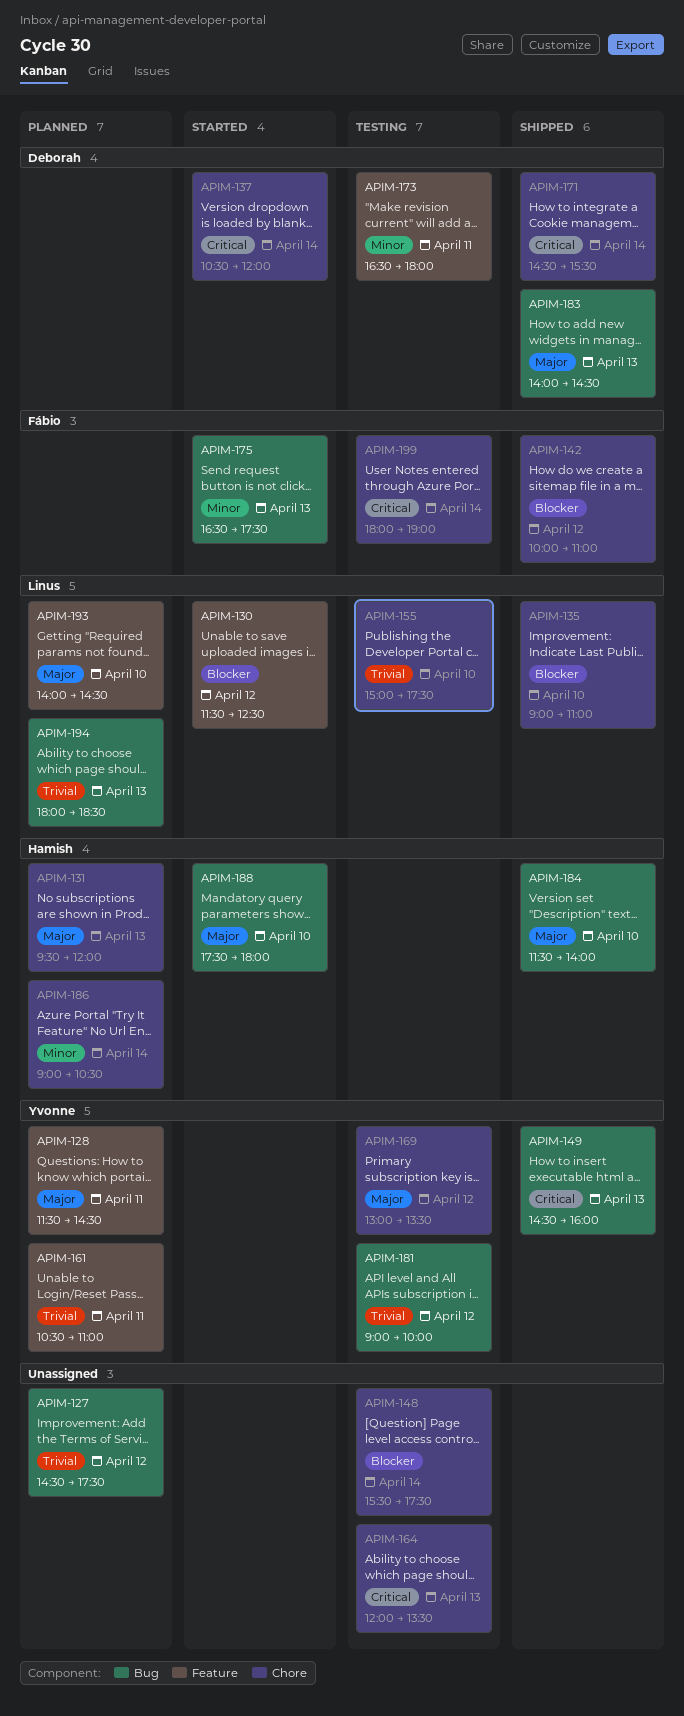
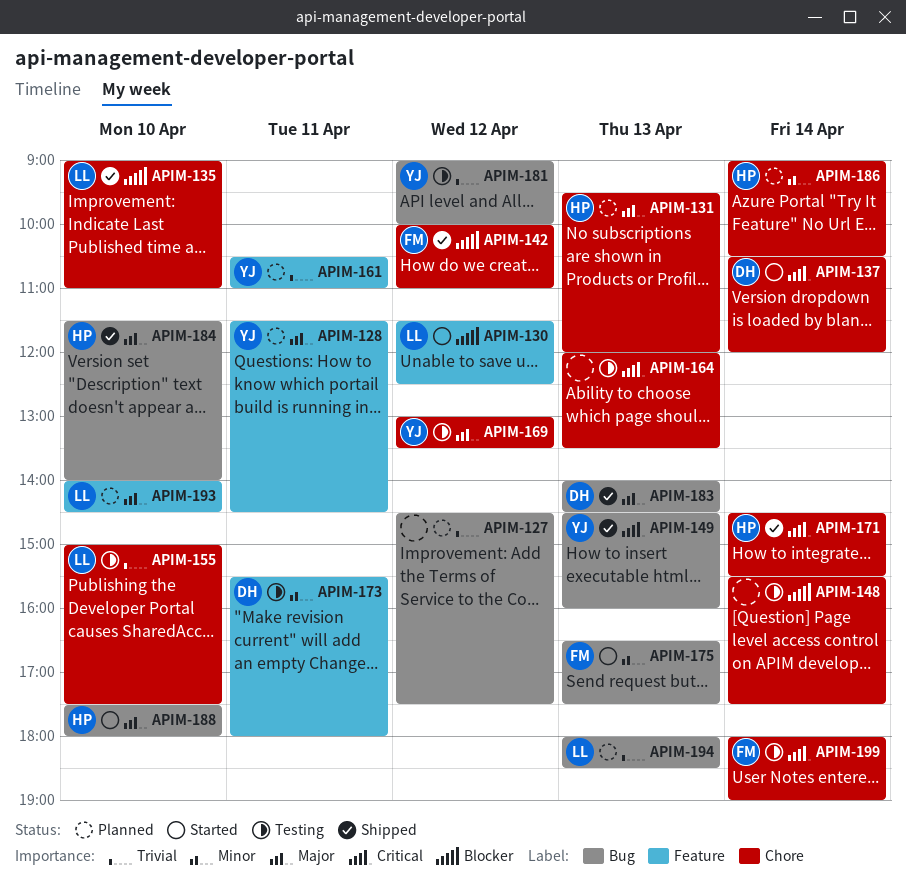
APIM-171, owner: Deborah -> Hamish
APIM-173, begins: 16:30 -> 15:30

